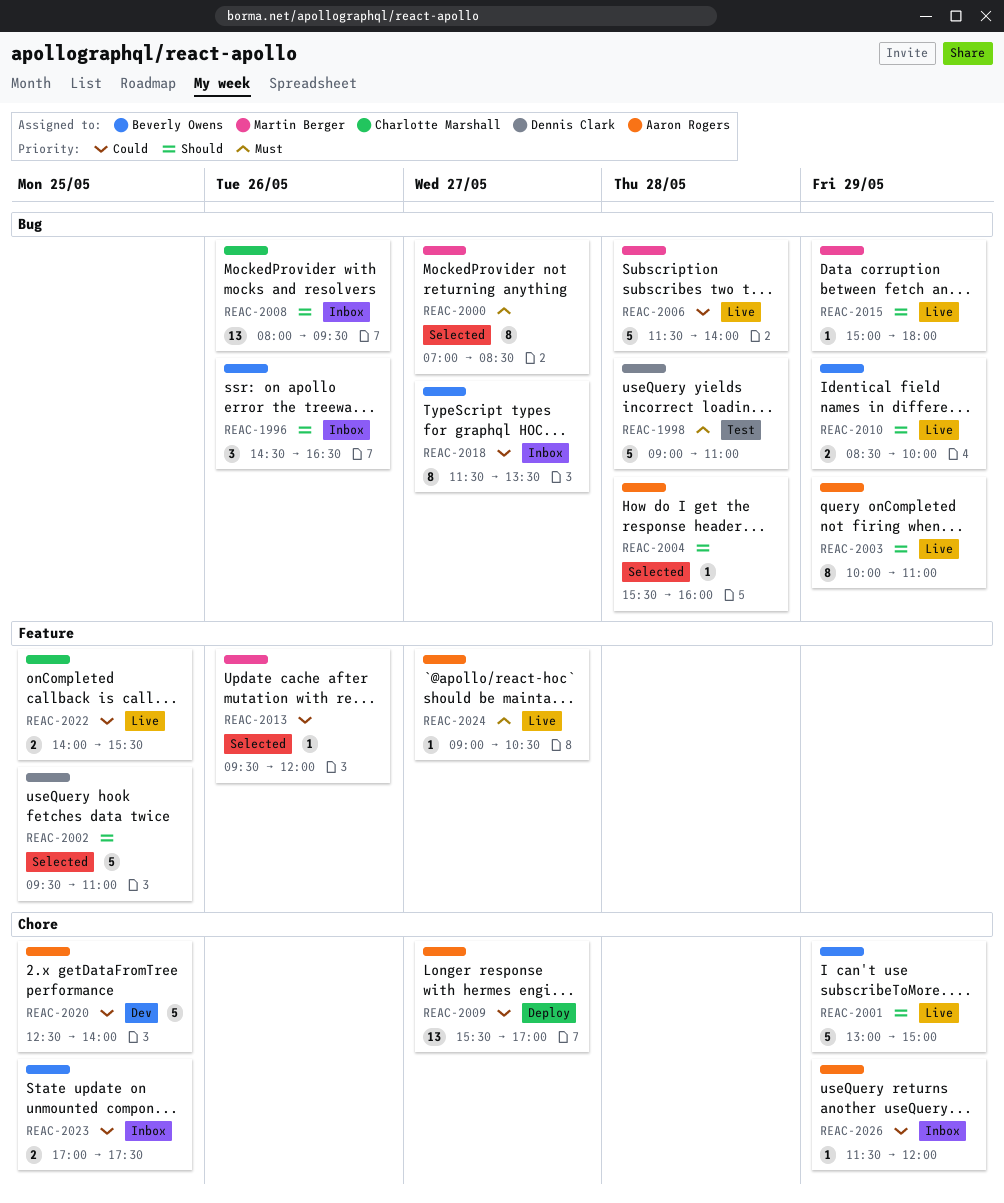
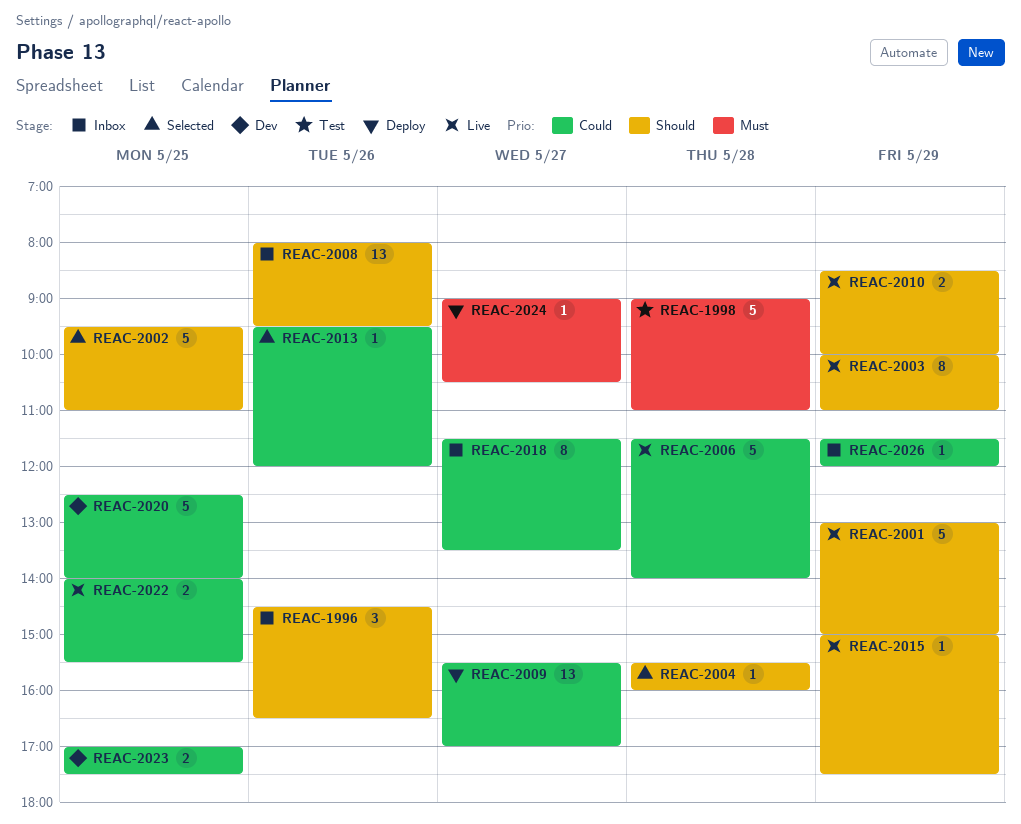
REAC-2000: present -> none
REAC-2015, ends: 18:00 -> 17:30
REAC-2023, status: Inbox -> Dev
REAC-2024, status: Live -> Deploy

